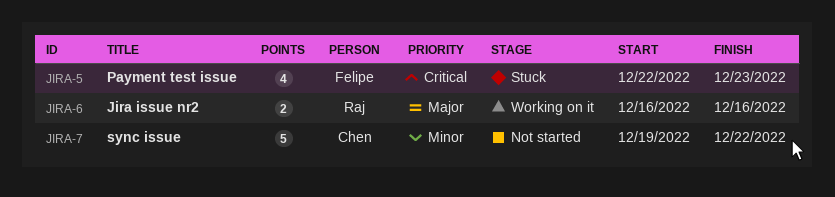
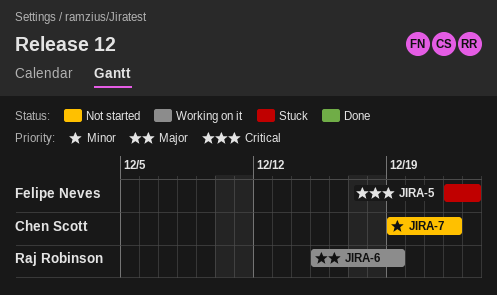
JIRA-6, start: Dec 16 -> Dec 15
JIRA-6, due: Dec 16 -> Dec 19

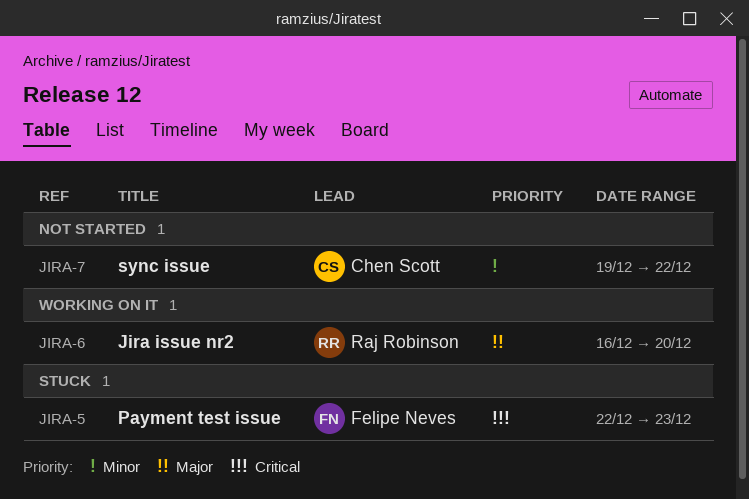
JIRA-6, start: Dec 15 -> Dec 16
JIRA-6, due: Dec 19 -> Dec 20

